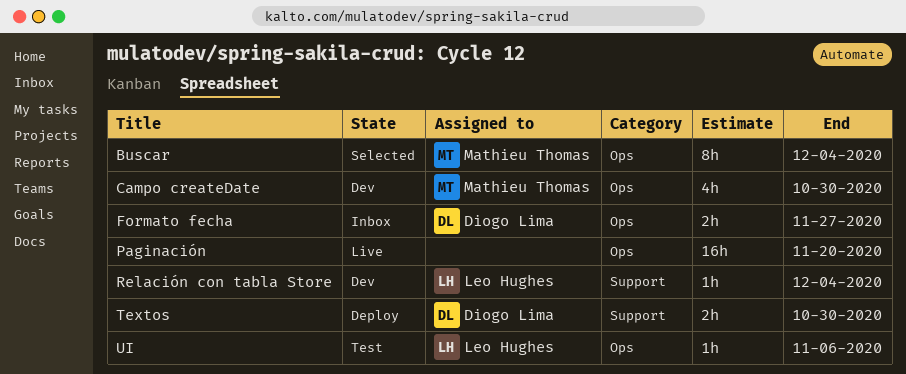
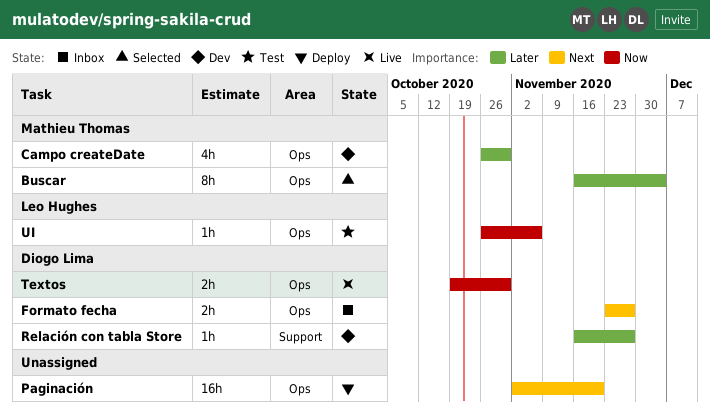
Paginación, status: Live -> Deploy
Relación con tabla Store, owner: Leo Hughes -> Diogo Lima
Relación con tabla Store, due: Dec 4 -> Nov 27
Textos, status: Deploy -> Live
Textos, label: Support -> Ops

